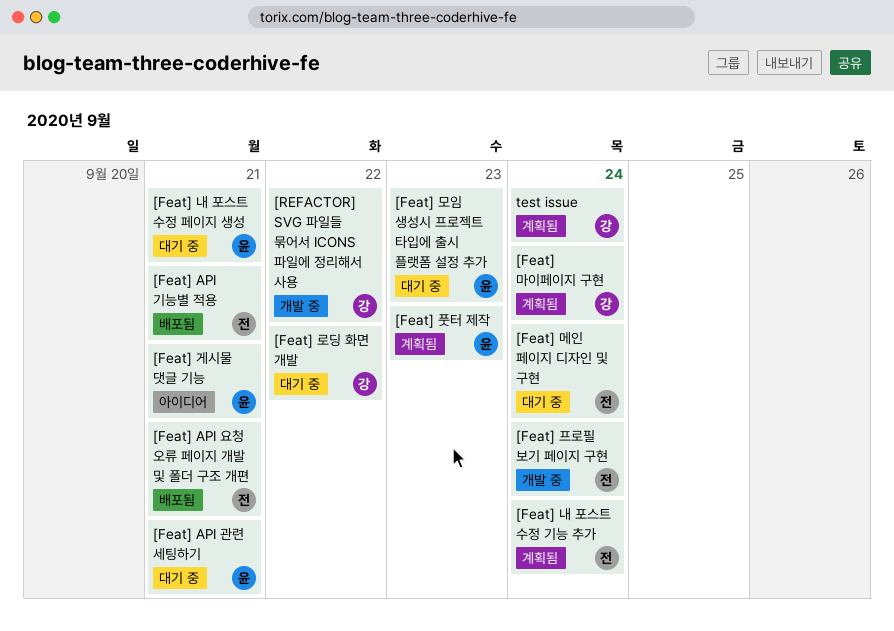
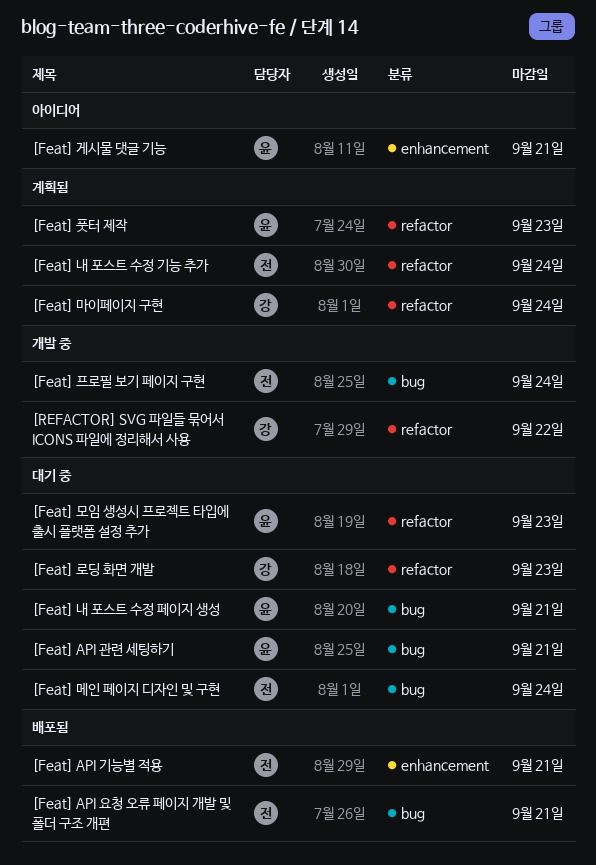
[Feat] 로딩 화면 개발, due: Sep 22 -> Sep 23
test issue: present -> none

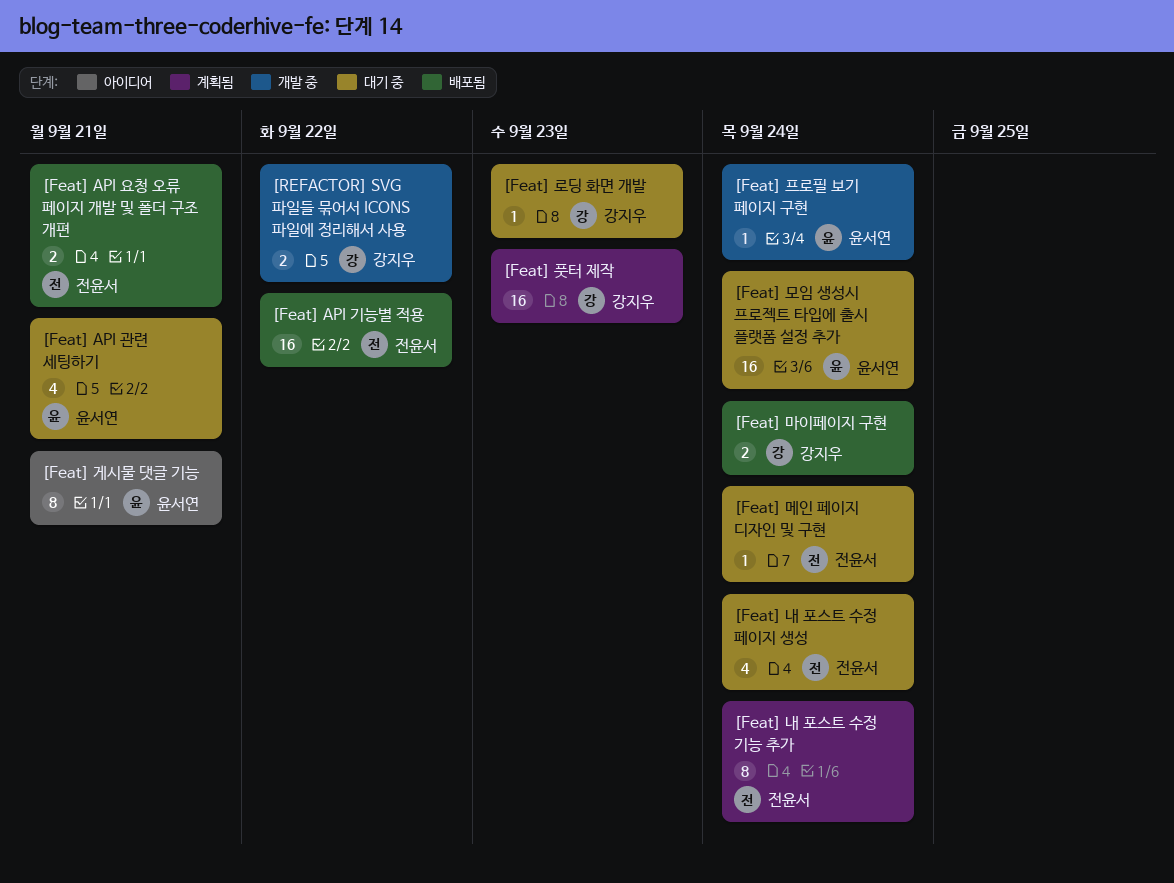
[Feat] API 기능별 적용, due: Sep 21 -> Sep 22
[Feat] 내 포스트 수정 페이지 생성, owner: 윤서연 -> 전윤서
[Feat] 내 포스트 수정 페이지 생성, due: Sep 21 -> Sep 24
[Feat] 마이페이지 구현, status: 계획됨 -> 배포됨
[Feat] 모임 생성시 프로젝트 타입에 출시 플랫폼 설정 추가, due: Sep 23 -> Sep 24
[Feat] 풋터 제작, owner: 윤서연 -> 강지우
[Feat] 프로필 보기 페이지 구현, owner: 전윤서 -> 윤서연

